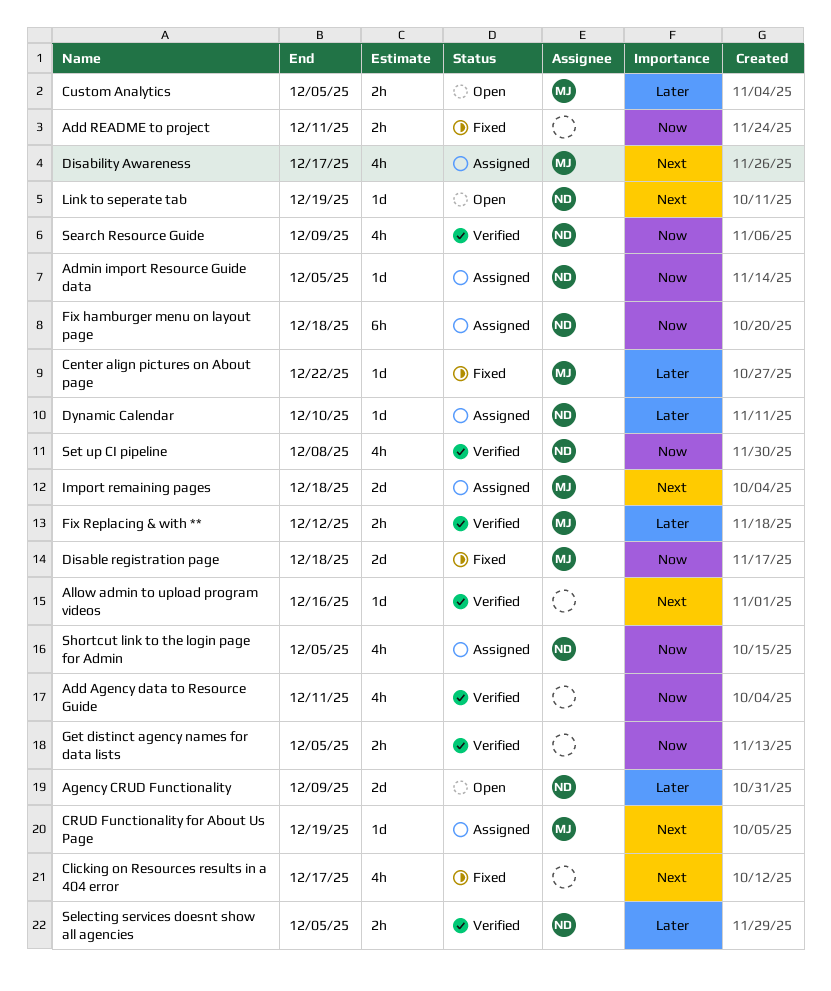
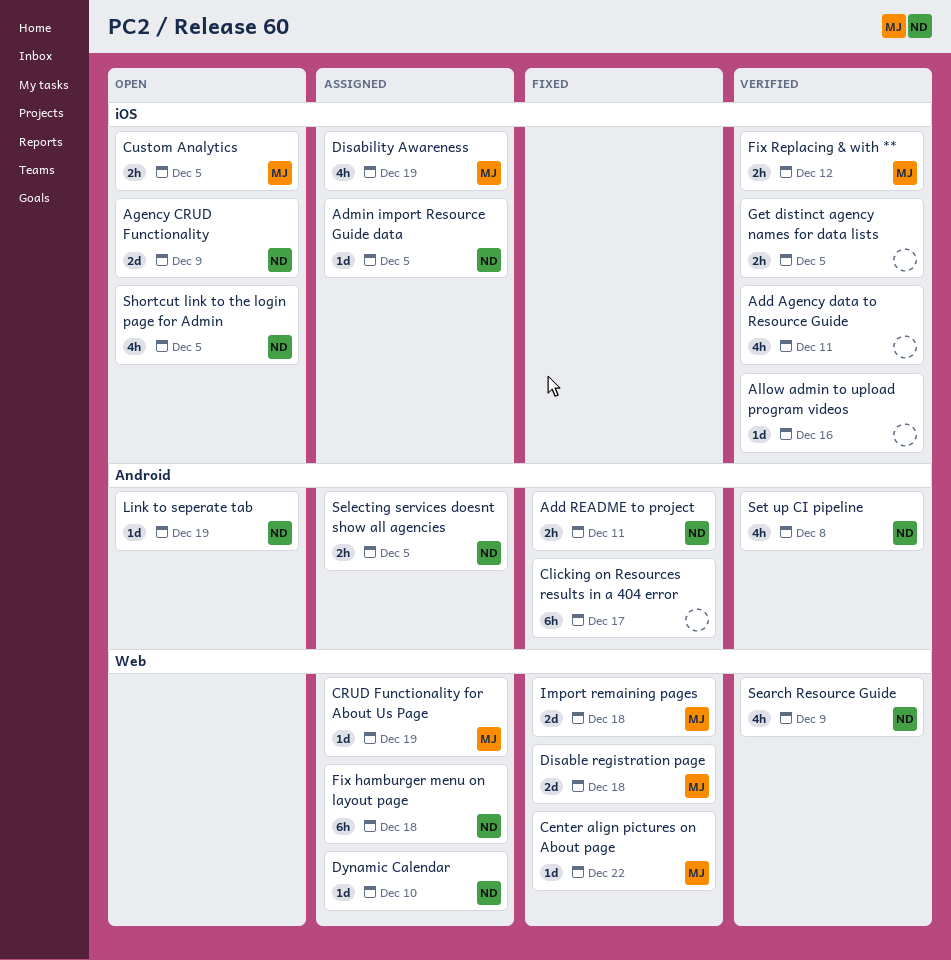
Add README to project, owner: none -> ND
Clicking on Resources results in a 404 error, estimate: 4h -> 6h
Disability Awareness, due: Dec 17 -> Dec 19
Import remaining pages, status: Assigned -> Fixed
Selecting services doesnt show all agencies, status: Verified -> Assigned
Shortcut link to the login page for Admin, status: Assigned -> Open

